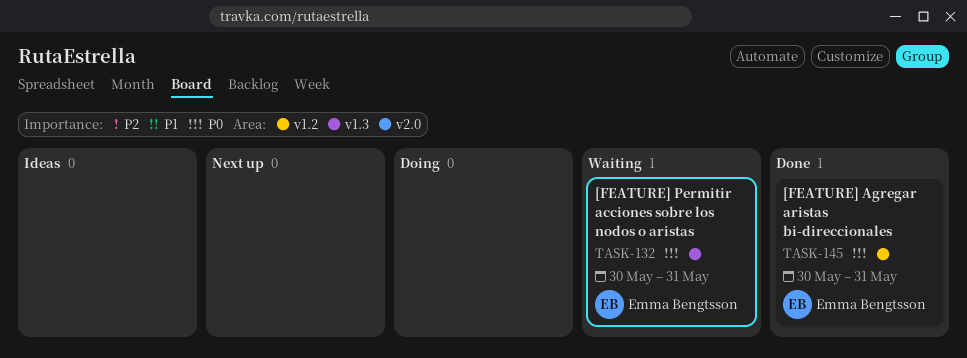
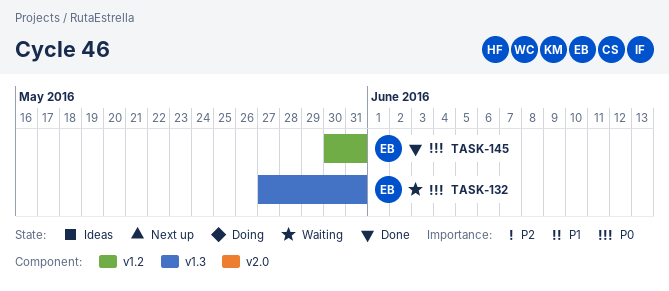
TASK-132, start: May 30 -> May 27

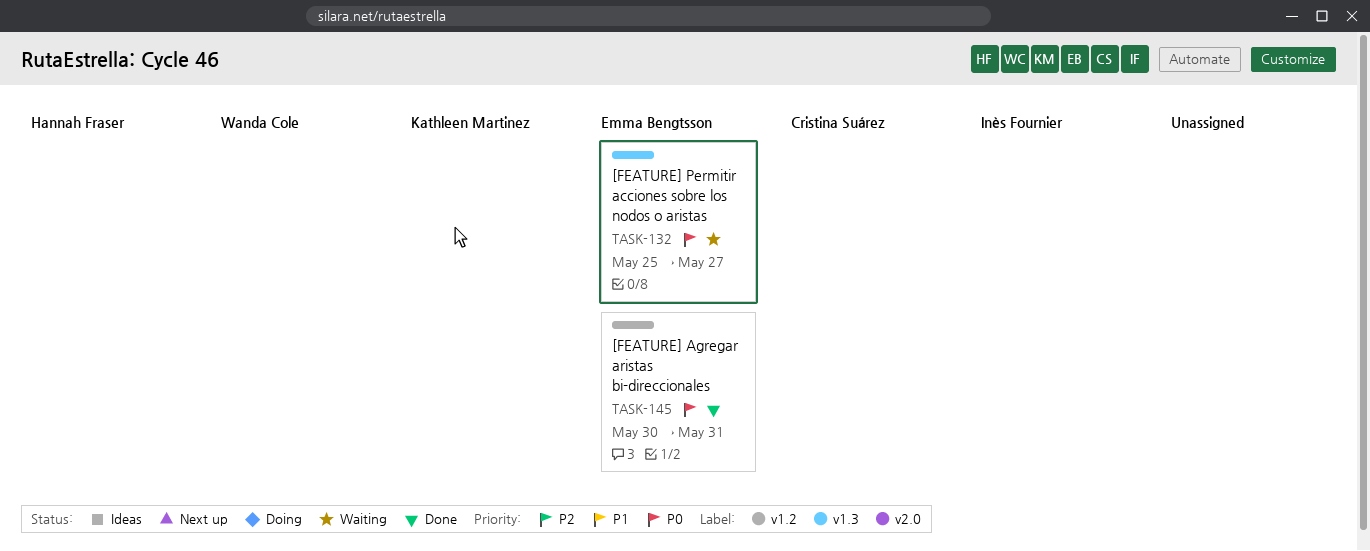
TASK-132, start: May 27 -> May 25
TASK-132, due: May 31 -> May 27

